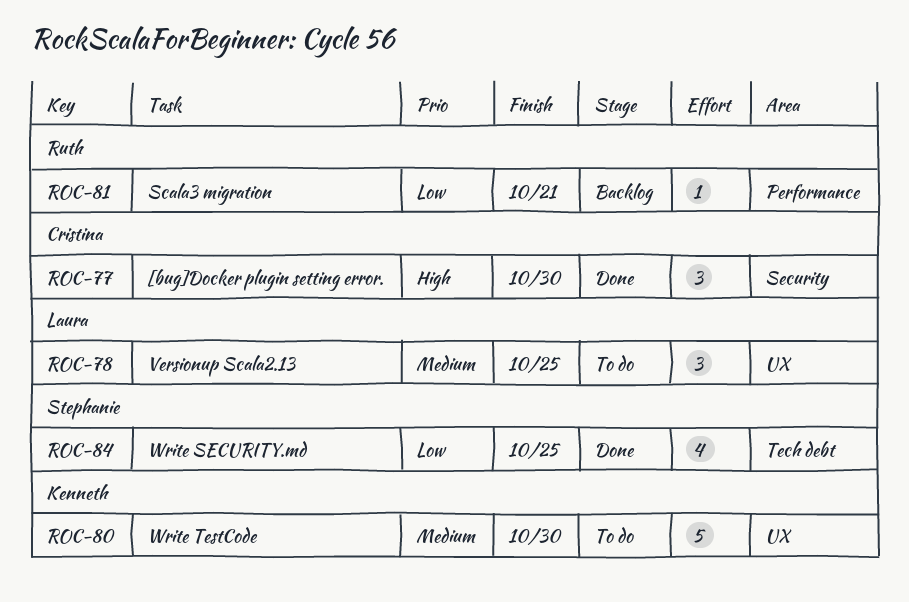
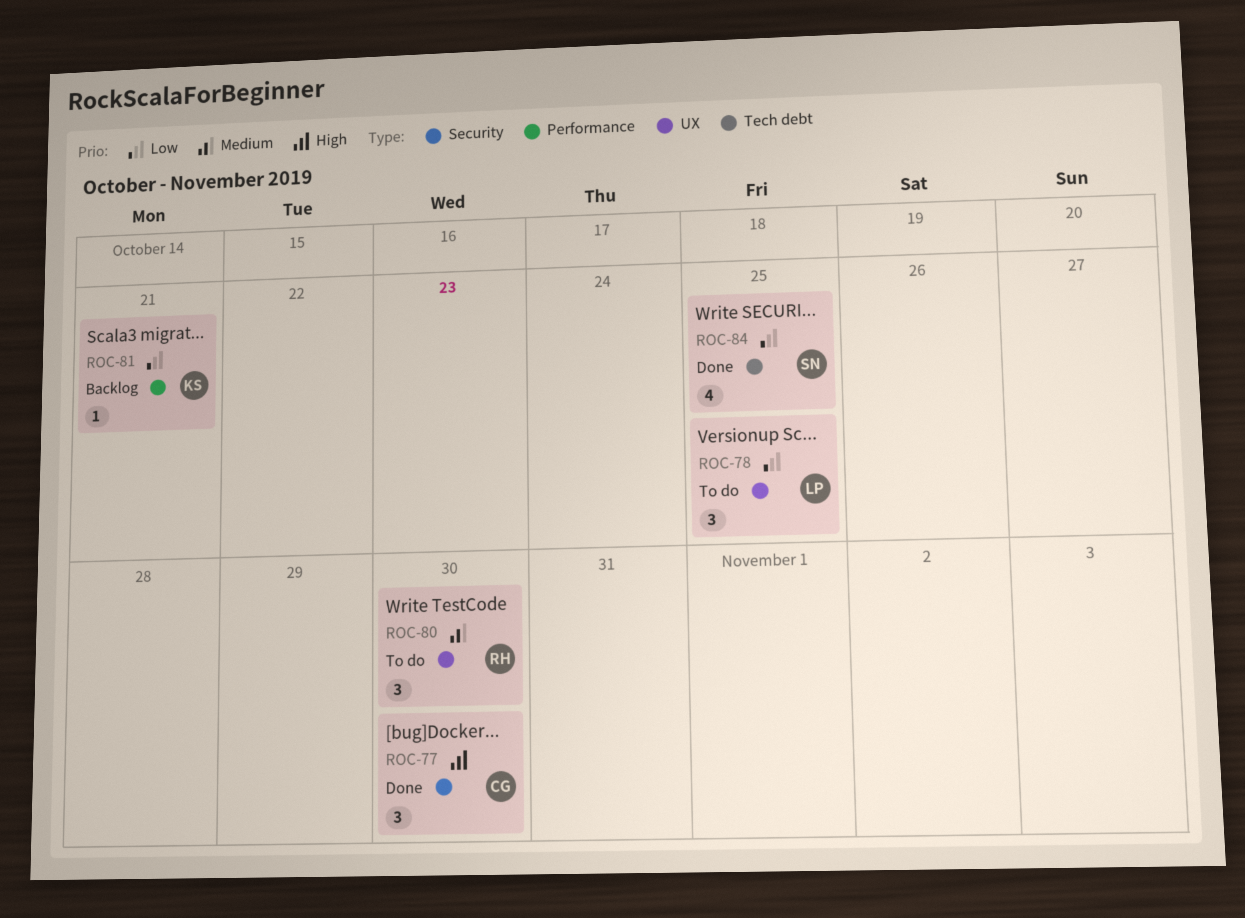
ROC-78, priority: Medium -> Low
ROC-80, owner: Kenneth -> Ruth
ROC-80, estimate: 5 -> 3
ROC-81, owner: Ruth -> Kenneth

